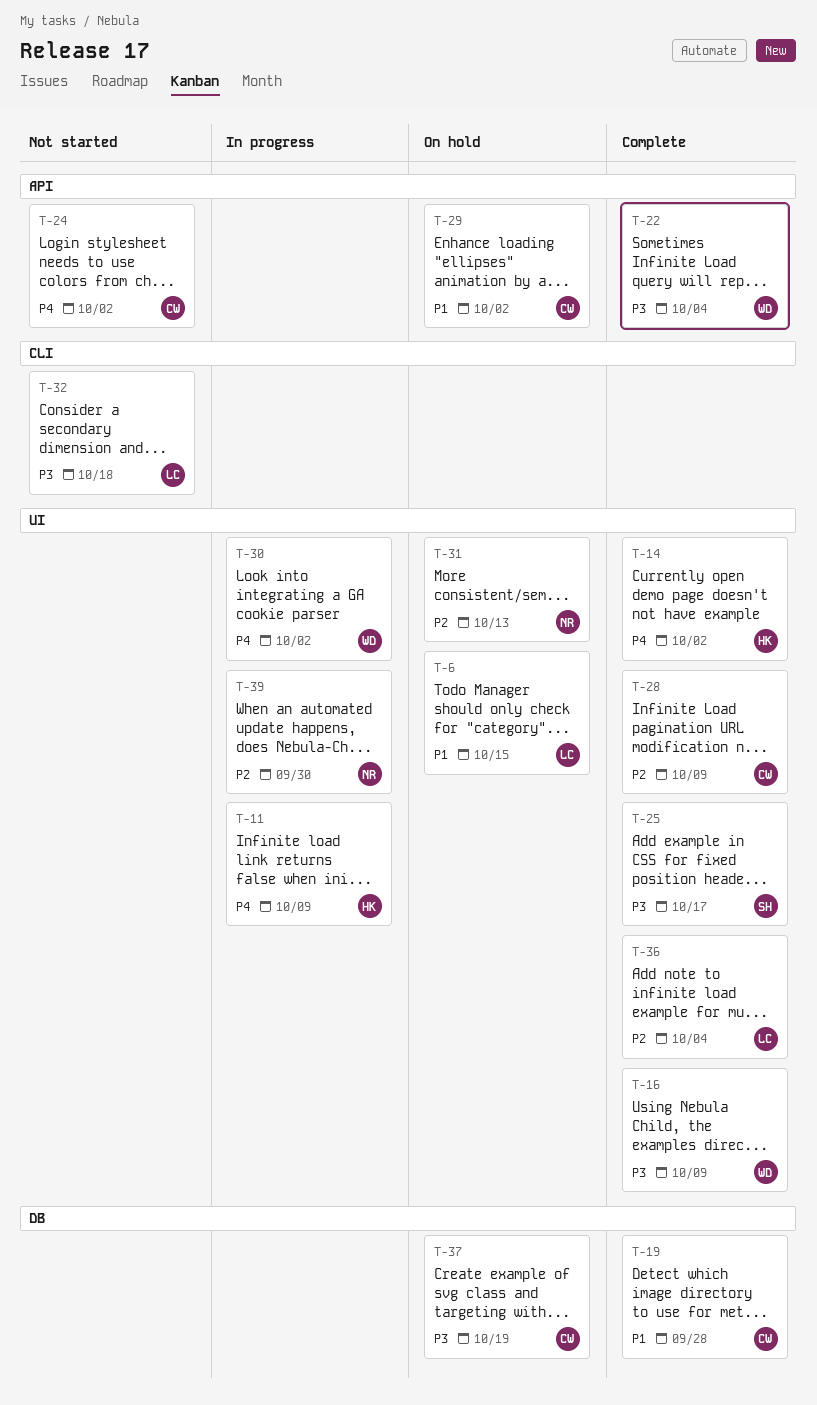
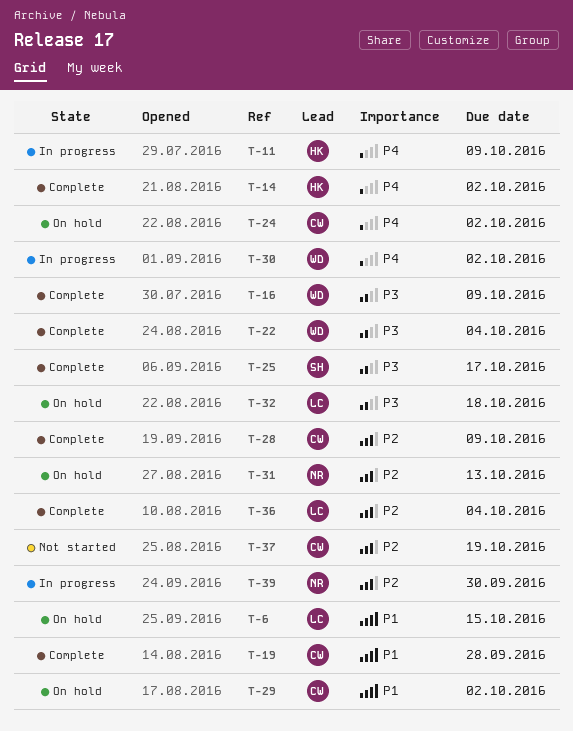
T-24, status: Not started -> On hold
T-32, status: Not started -> On hold
T-37, status: On hold -> Not started
T-37, priority: P3 -> P2

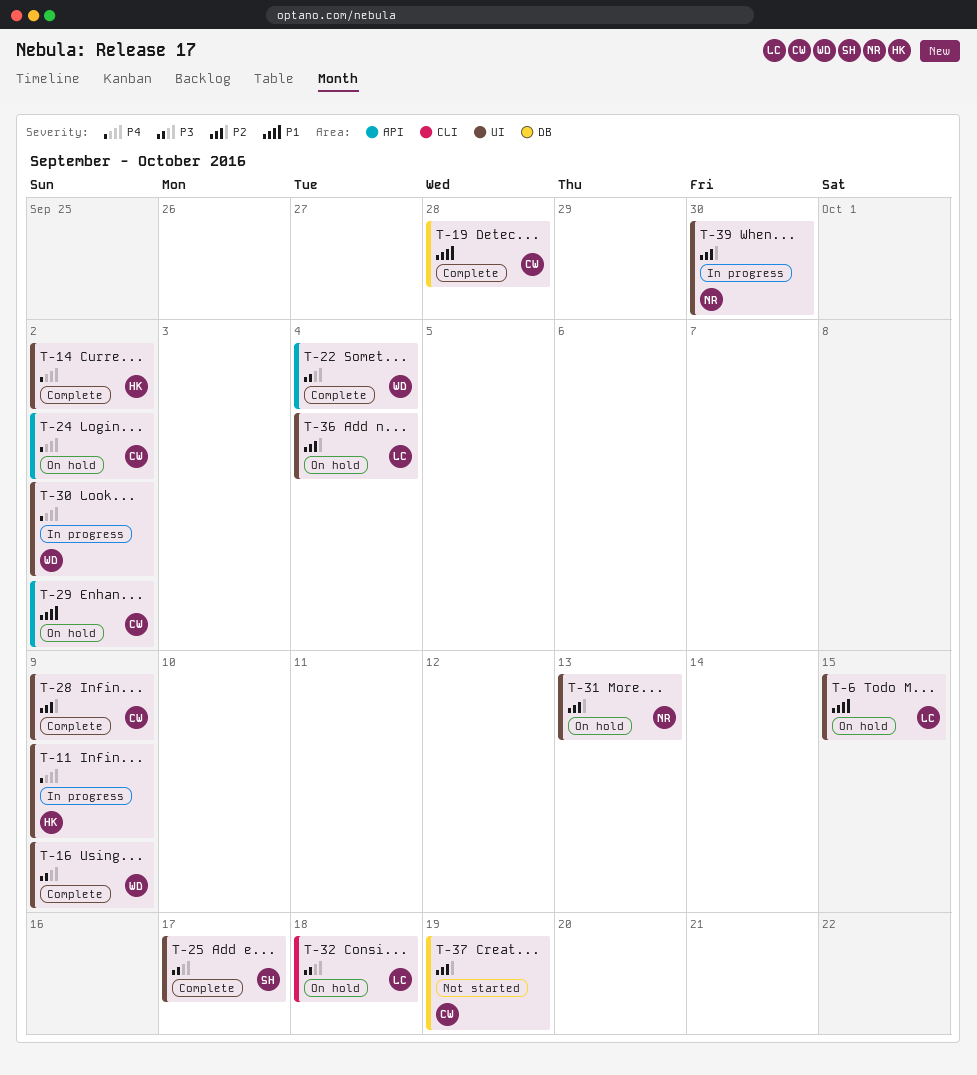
T-36, status: Complete -> On hold

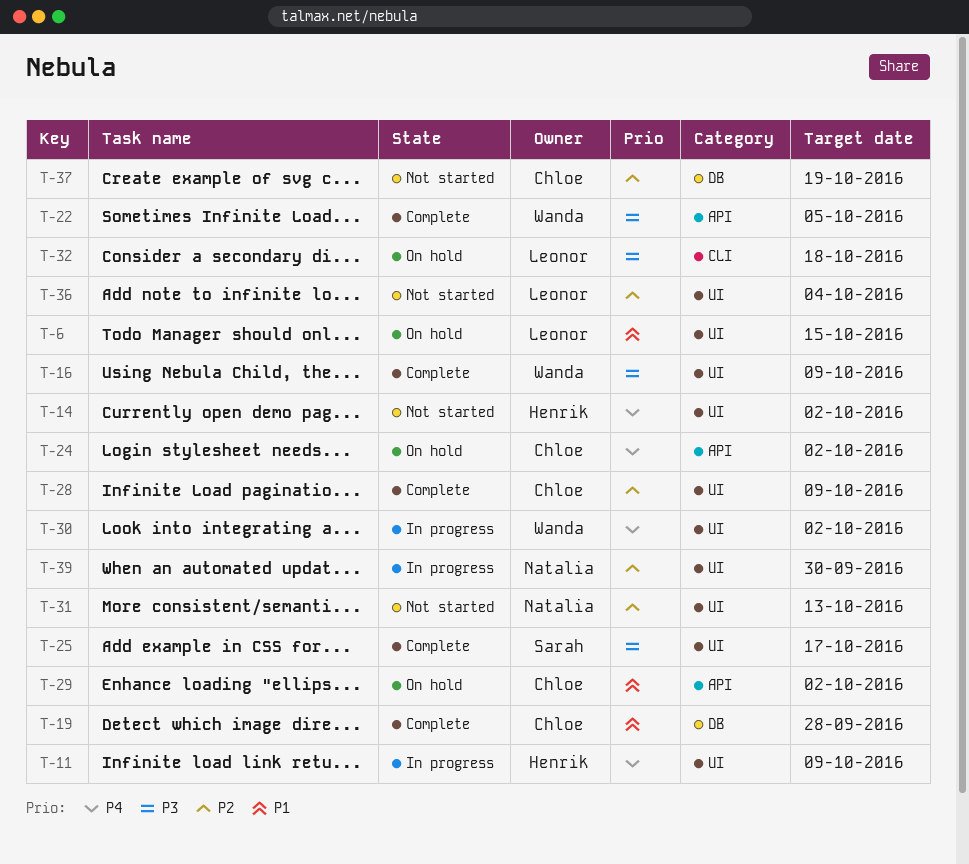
T-14, status: Complete -> Not started
T-22, due: Oct 4 -> Oct 5
T-31, status: On hold -> Not started
T-36, status: On hold -> Not started

